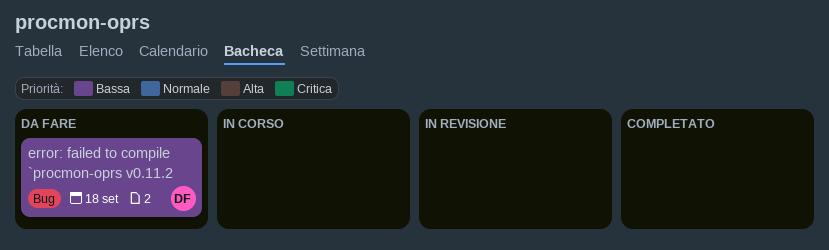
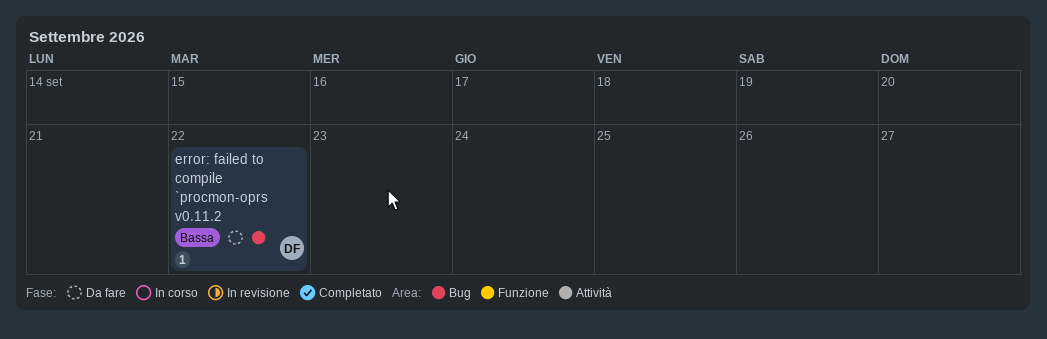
error: failed to compile `procmon-oprs v0.11.2, due: Sep 18 -> Sep 22

